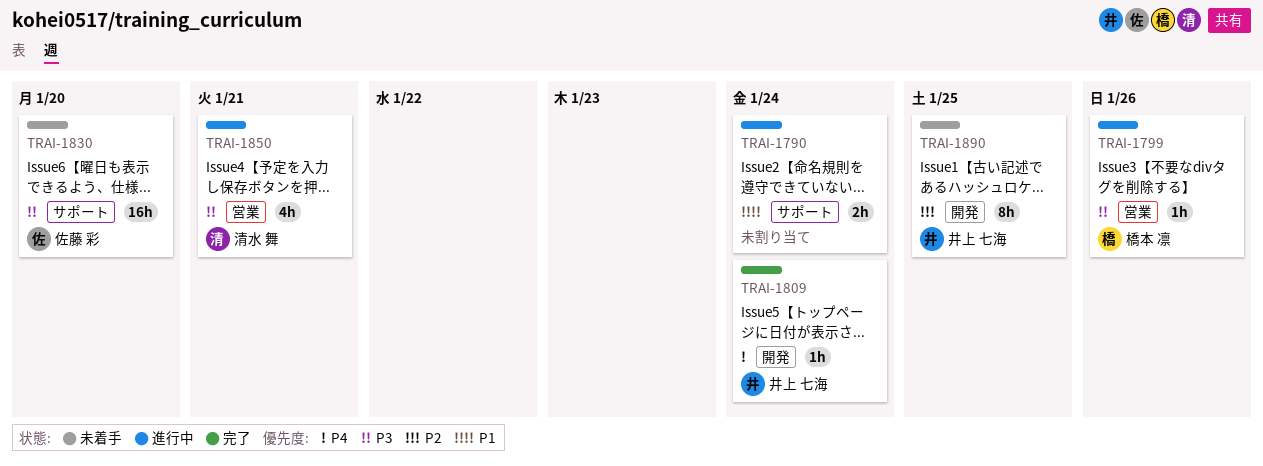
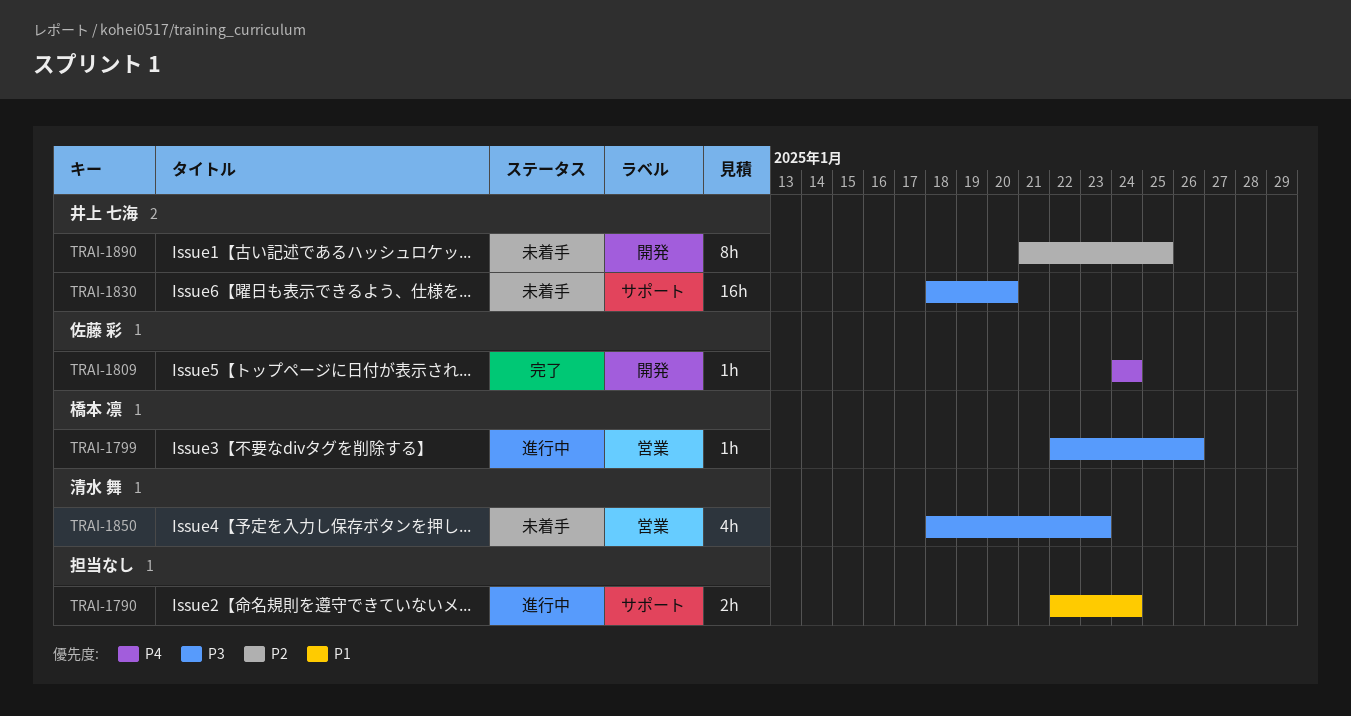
TRAI-1809, owner: 井上 七海 -> 佐藤 彩
TRAI-1830, owner: 佐藤 彩 -> 井上 七海
TRAI-1850, status: 進行中 -> 未着手
TRAI-1850, due: Jan 21 -> Jan 23

